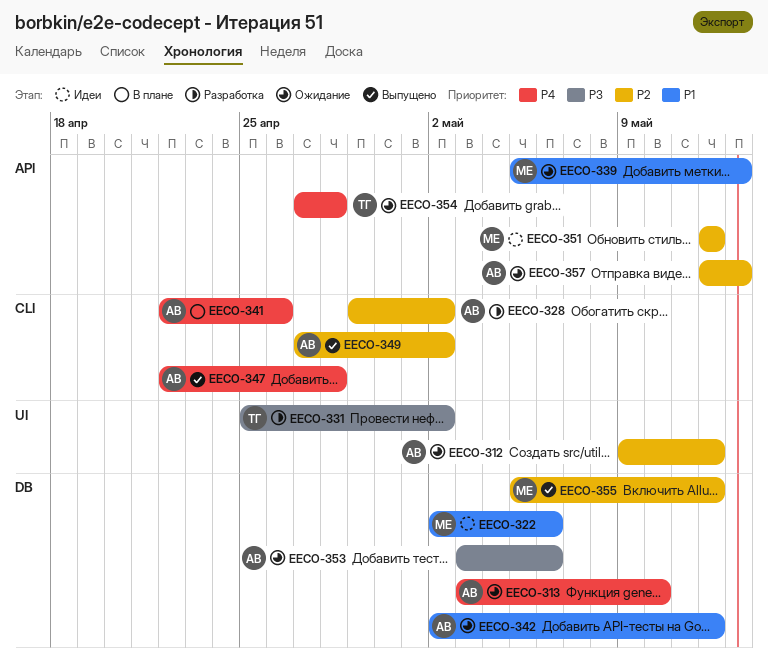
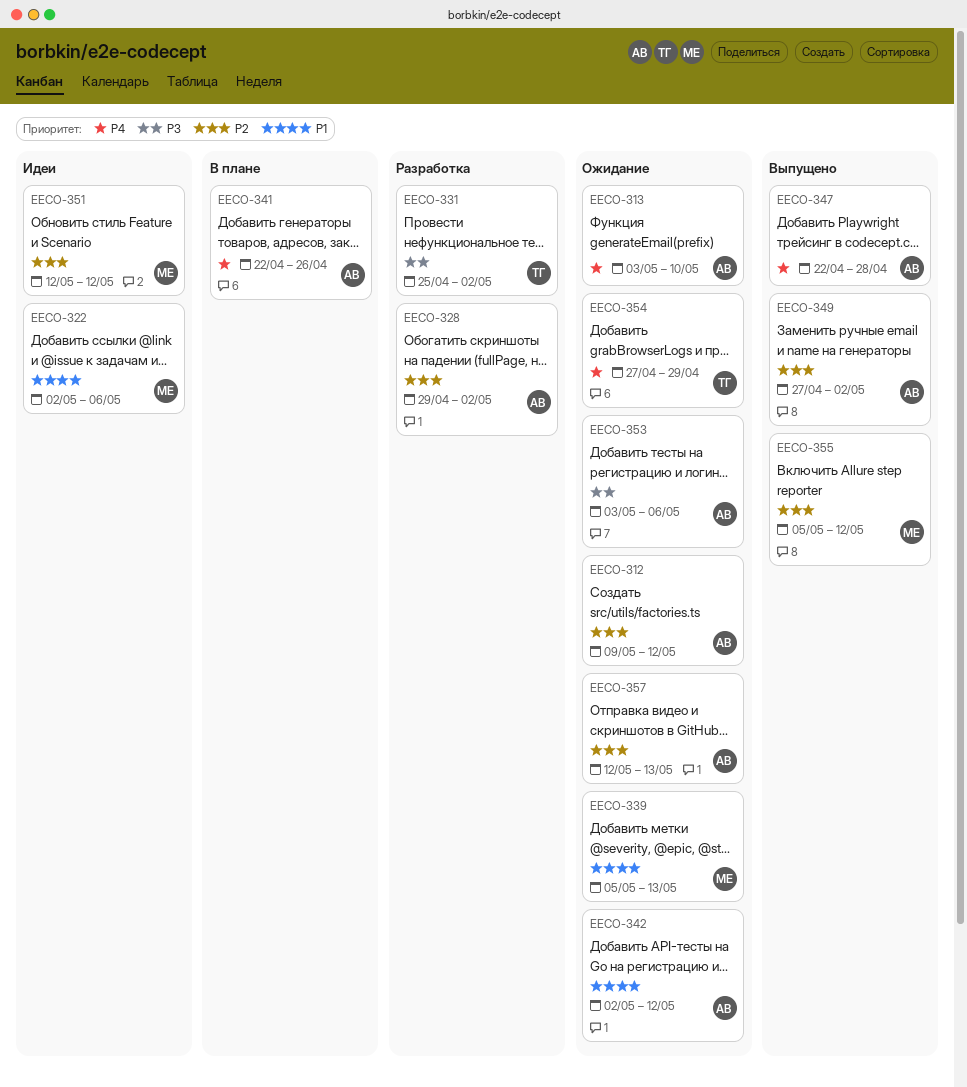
EECO-354, due: Apr 28 -> Apr 29

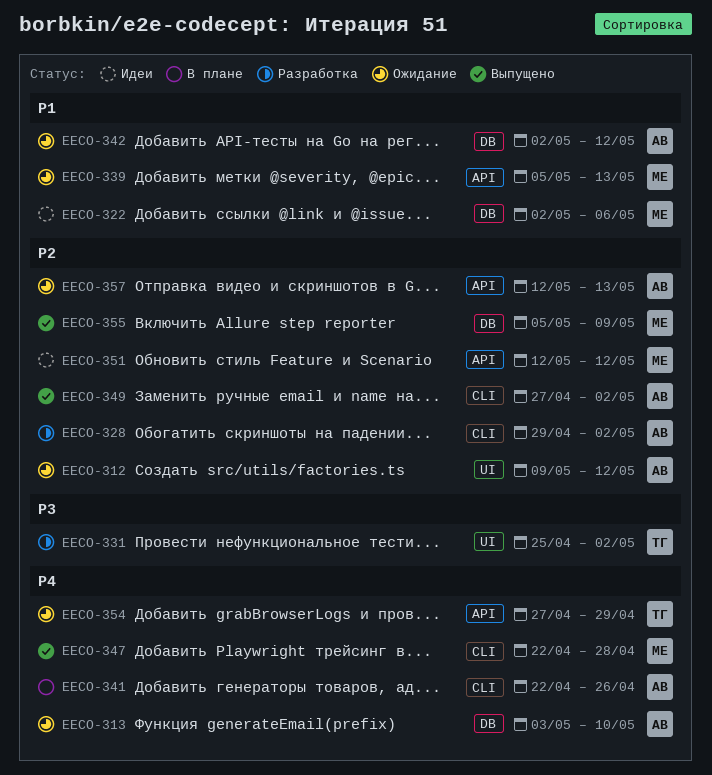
EECO-347, owner: АВ -> МЕ
EECO-353: present -> none
EECO-355, due: May 12 -> May 9

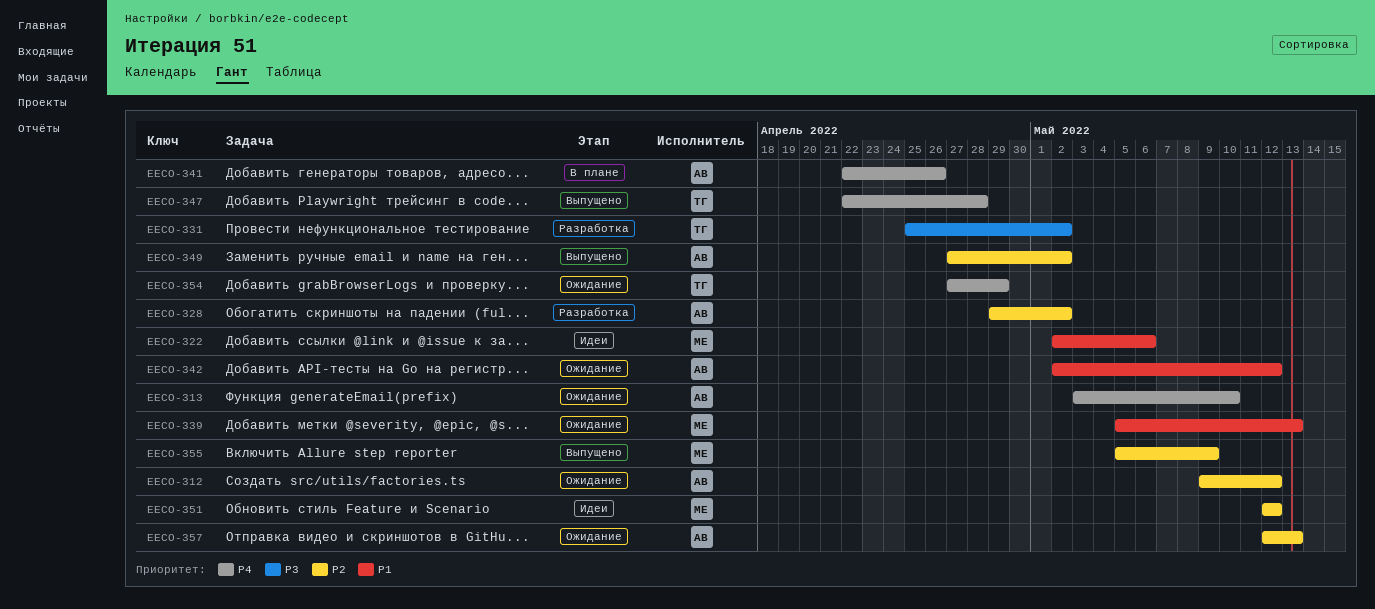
EECO-347, owner: МЕ -> ТГ

